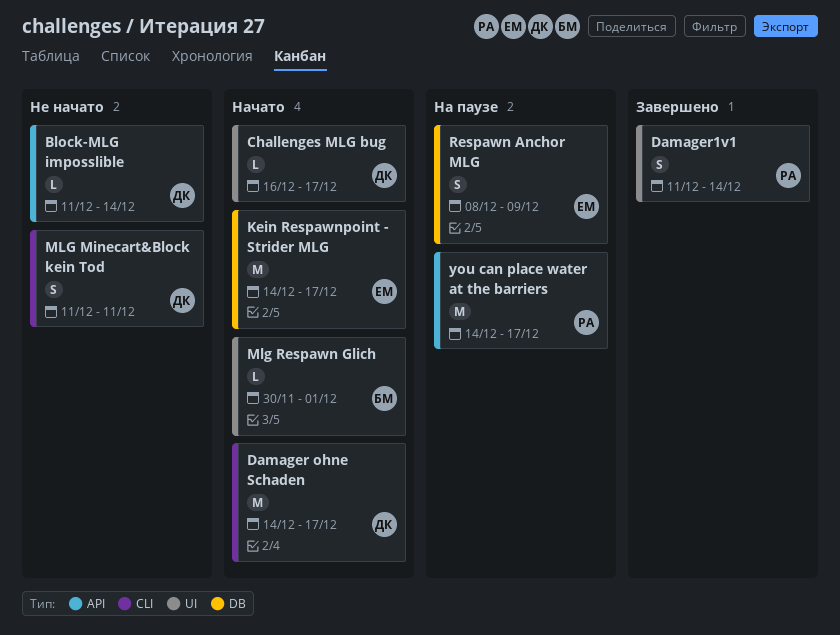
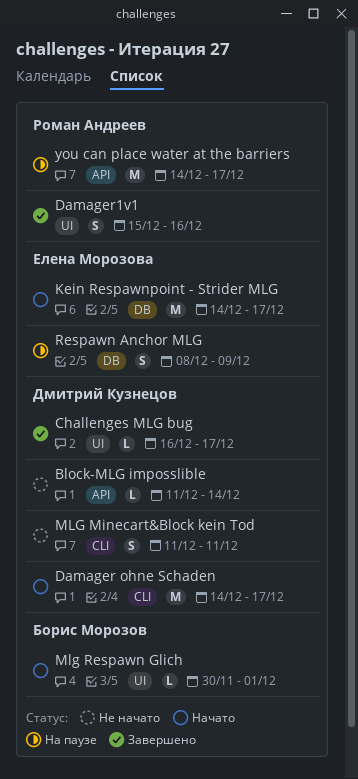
Challenges MLG bug, status: Начато -> Завершено
Damager1v1, start: Dec 11 -> Dec 15
Damager1v1, due: Dec 14 -> Dec 16

